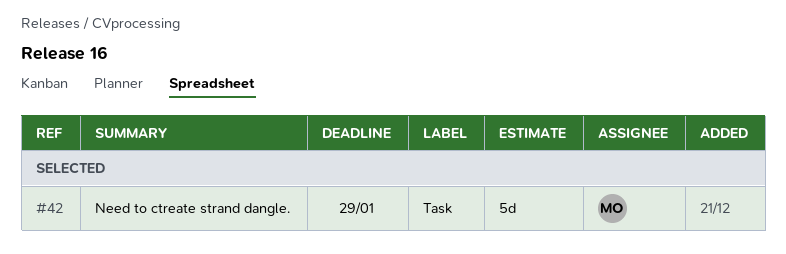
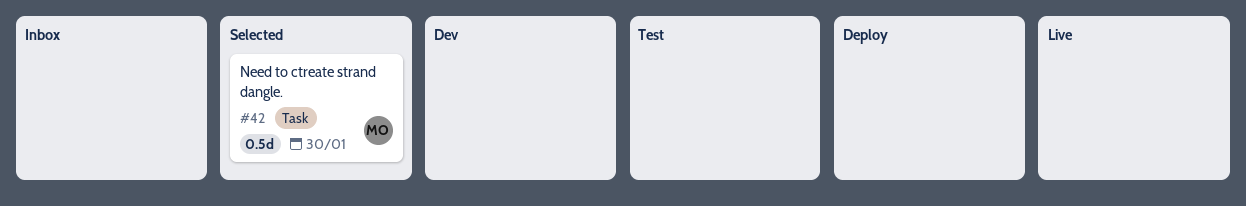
#42, estimate: 5d -> 0.5d
#42, due: Jan 29 -> Jan 30

